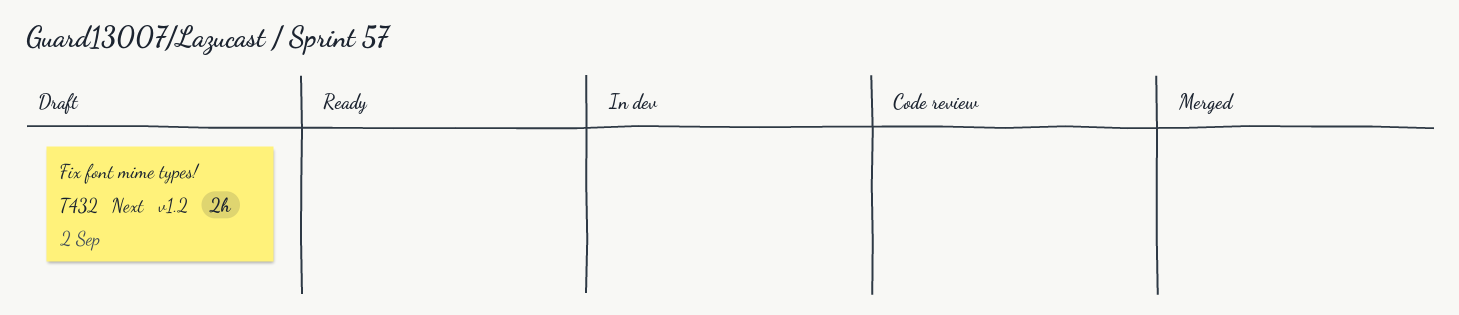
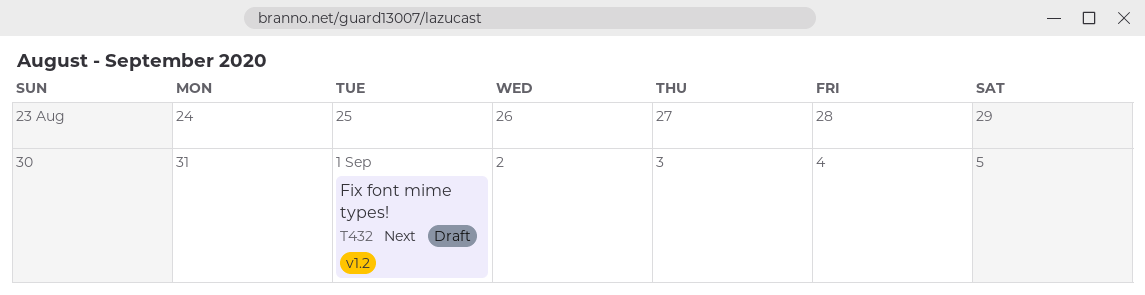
T432, due: Sep 2 -> Sep 1

